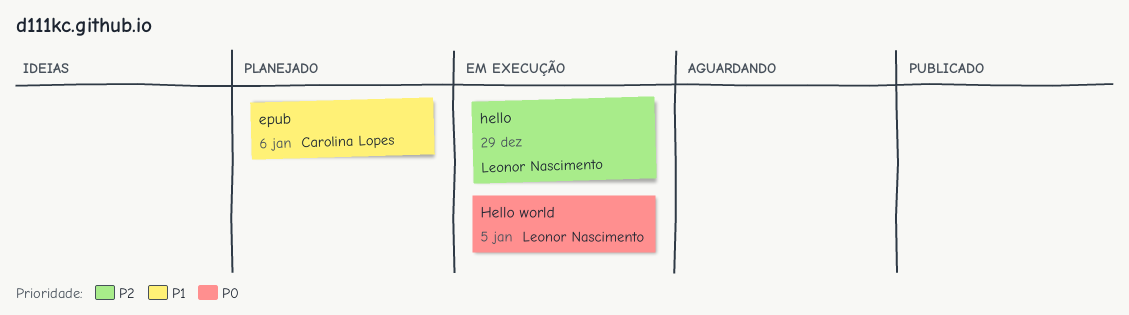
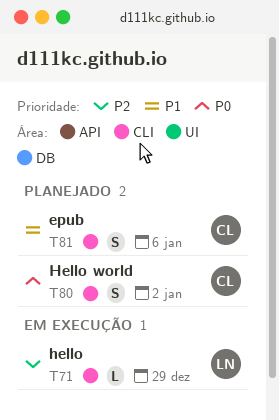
Hello world, status: Em execução -> Planejado
Hello world, owner: Leonor Nascimento -> Carolina Lopes
Hello world, due: Jan 5 -> Jan 2

